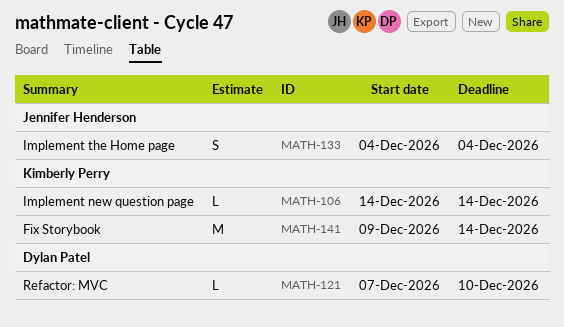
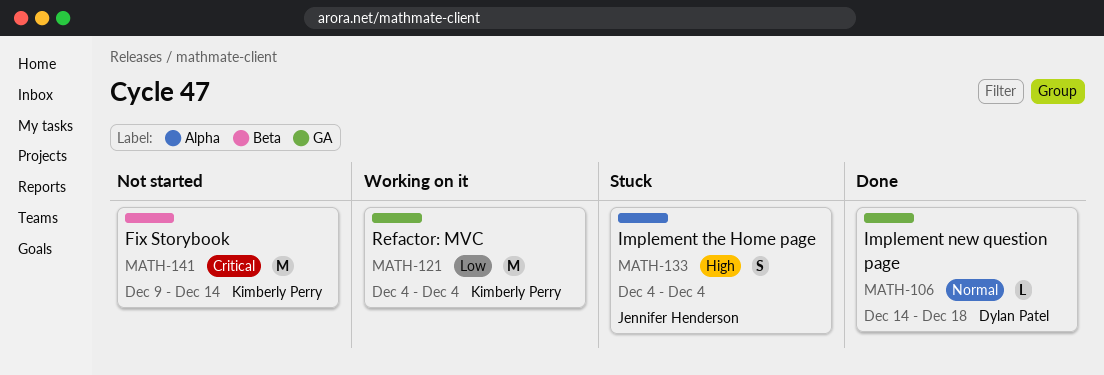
MATH-106, owner: Kimberly Perry -> Dylan Patel
MATH-106, due: Dec 14 -> Dec 18
MATH-121, owner: Dylan Patel -> Kimberly Perry
MATH-121, estimate: L -> M
MATH-121, start: Dec 7 -> Dec 4
MATH-121, due: Dec 10 -> Dec 4

